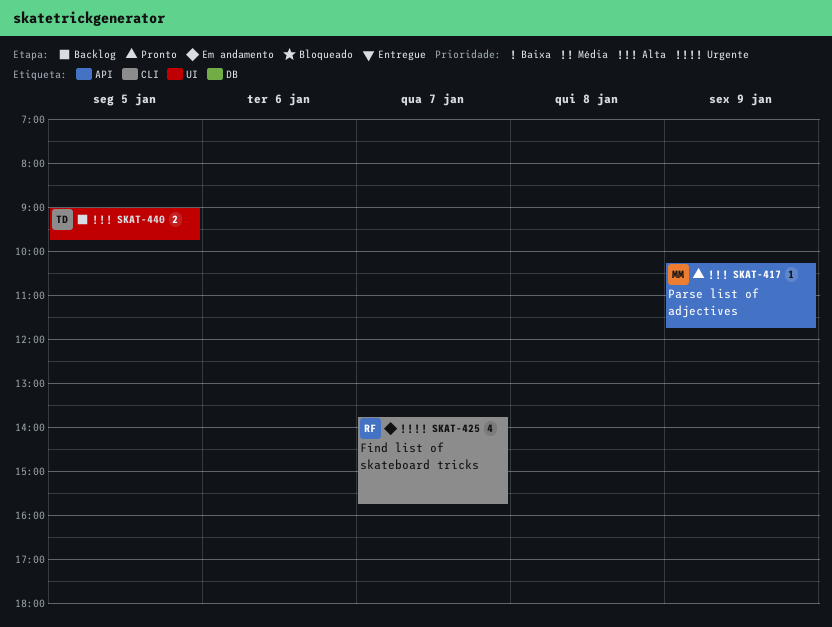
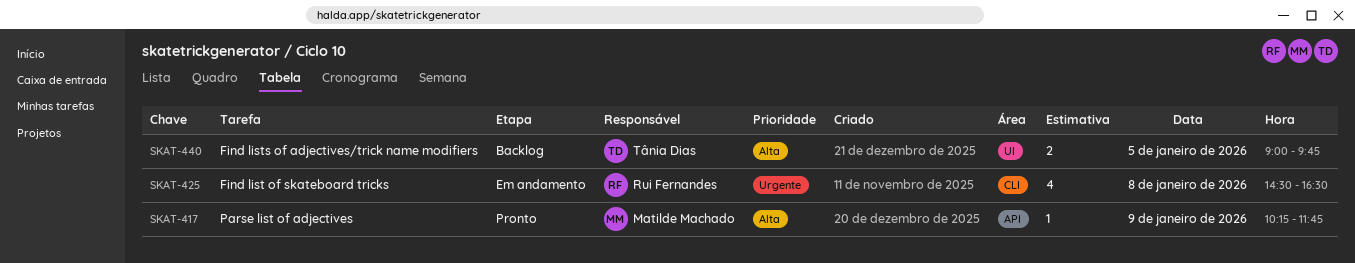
SKAT-425, day: Jan 7 -> Jan 8
SKAT-425, begins: 13:45 -> 14:30
SKAT-425, ends: 15:45 -> 16:30

